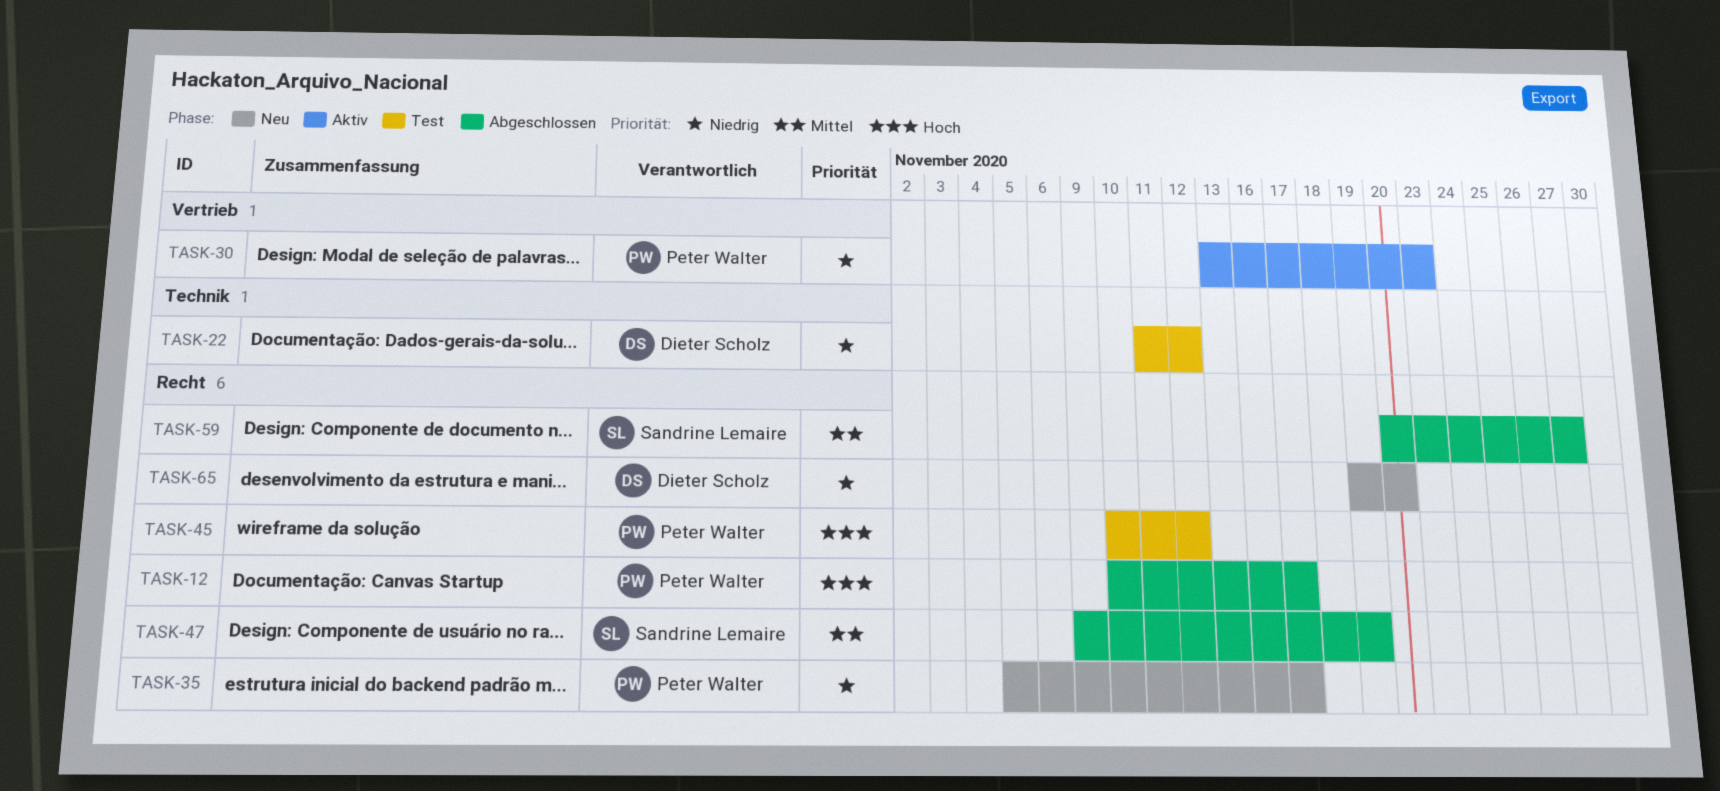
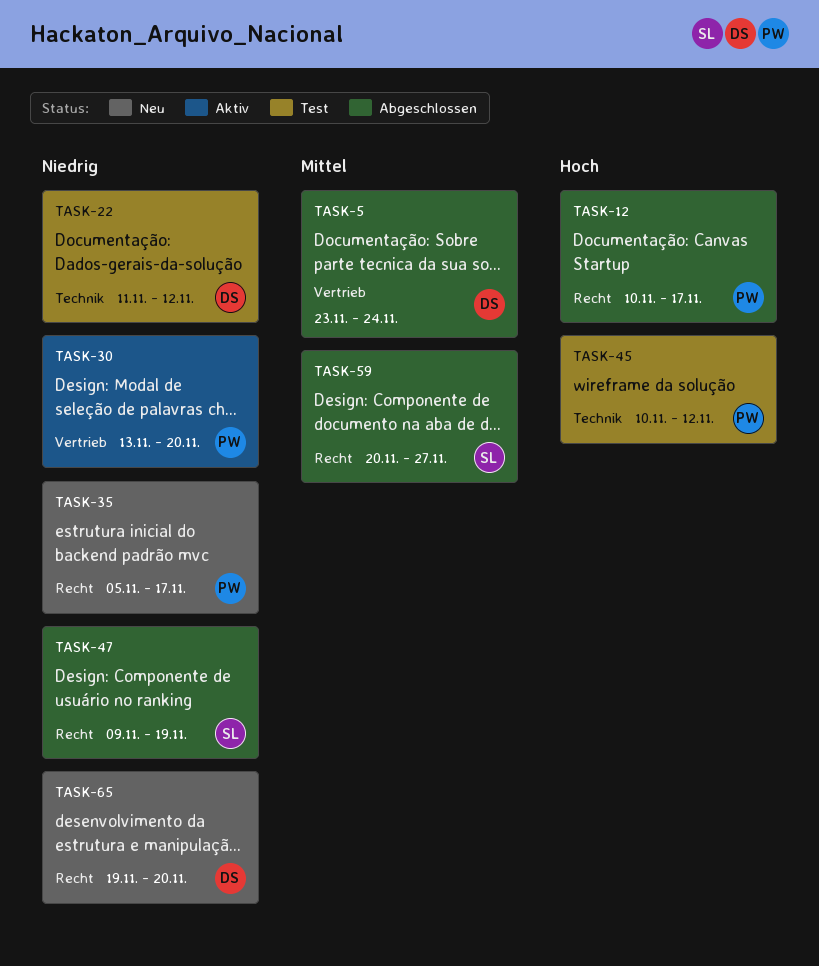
TASK-5: none -> present
TASK-30, due: Nov 23 -> Nov 20
TASK-45, label: Recht -> Technik
TASK-47, priority: Mittel -> Niedrig

